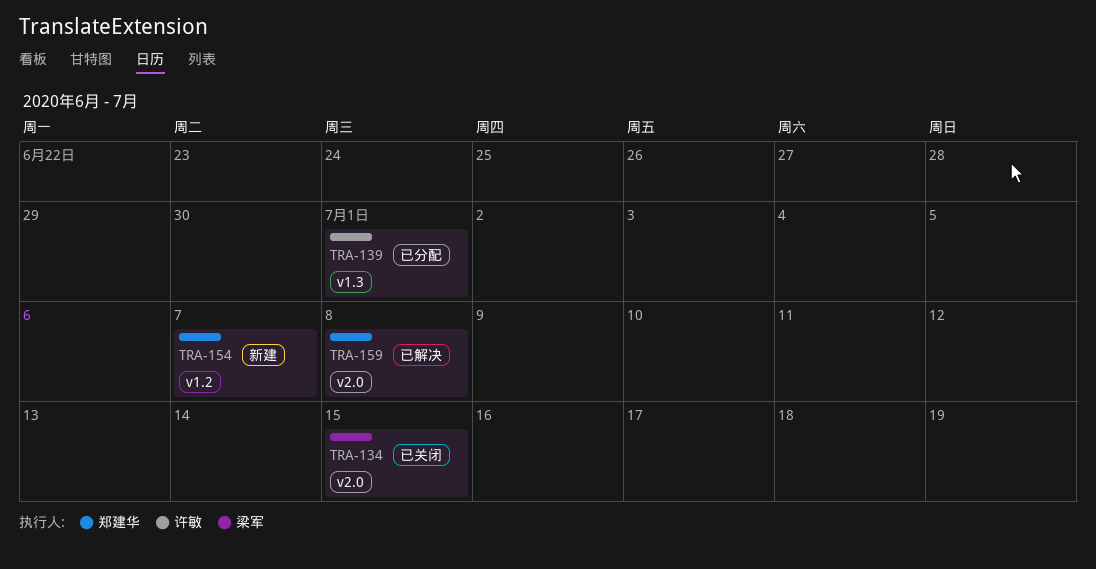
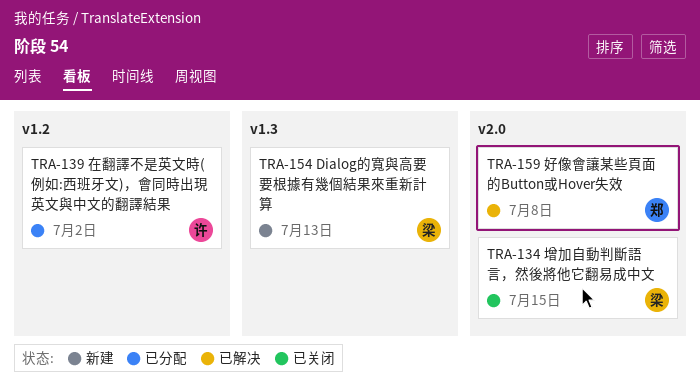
TRA-139, label: v1.3 -> v1.2
TRA-139, due: Jul 1 -> Jul 2
TRA-154, owner: 郑建华 -> 梁军
TRA-154, label: v1.2 -> v1.3
TRA-154, due: Jul 7 -> Jul 13

